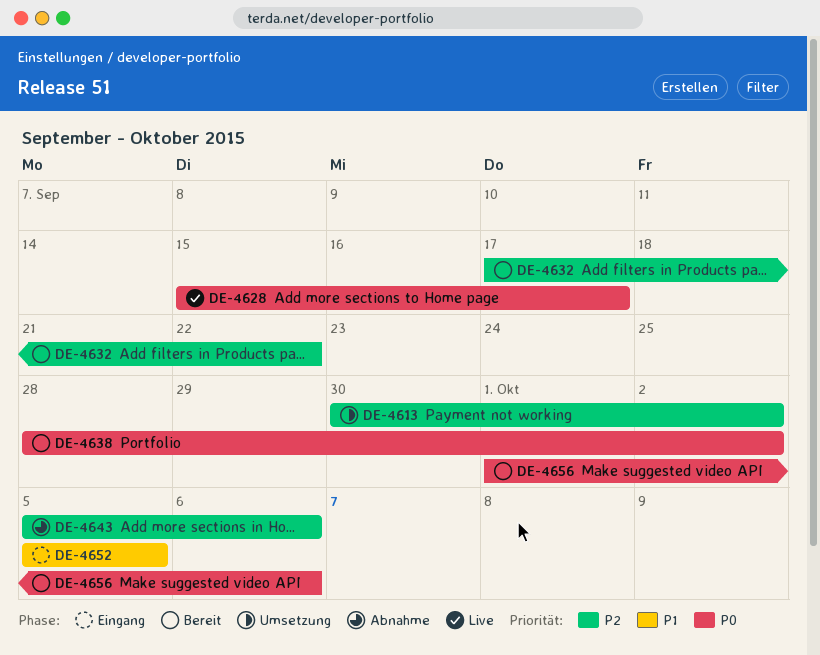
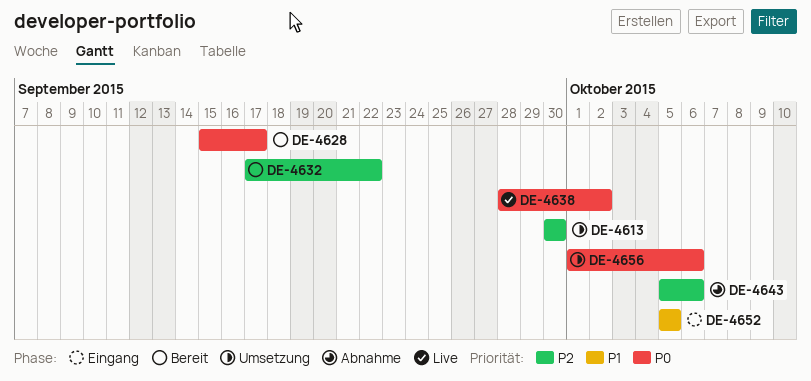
DE-4613, due: Oct 2 -> Sep 30
DE-4628, status: Live -> Bereit
DE-4638, status: Bereit -> Live
DE-4656, status: Bereit -> Umsetzung

